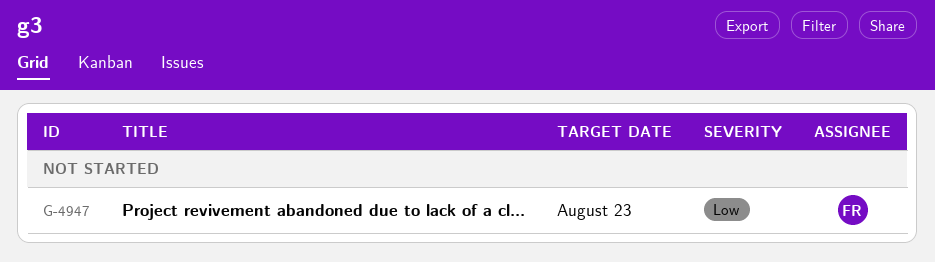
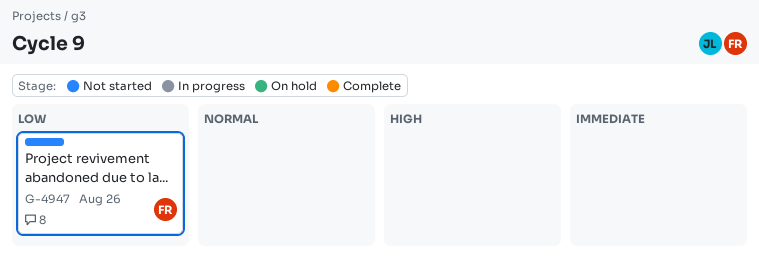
G-4947, due: Aug 23 -> Aug 26

